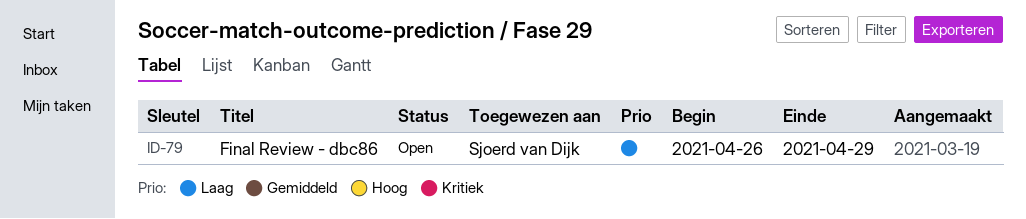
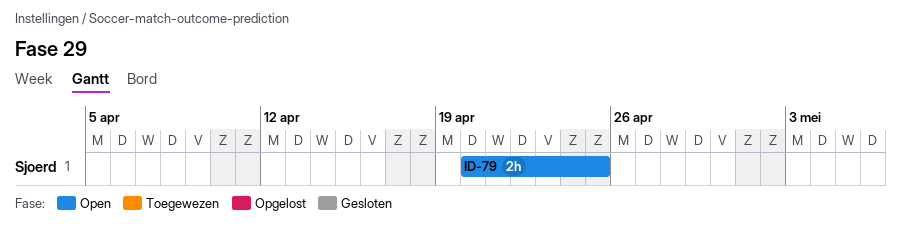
ID-79, start: Apr 26 -> Apr 20
ID-79, due: Apr 29 -> Apr 25

